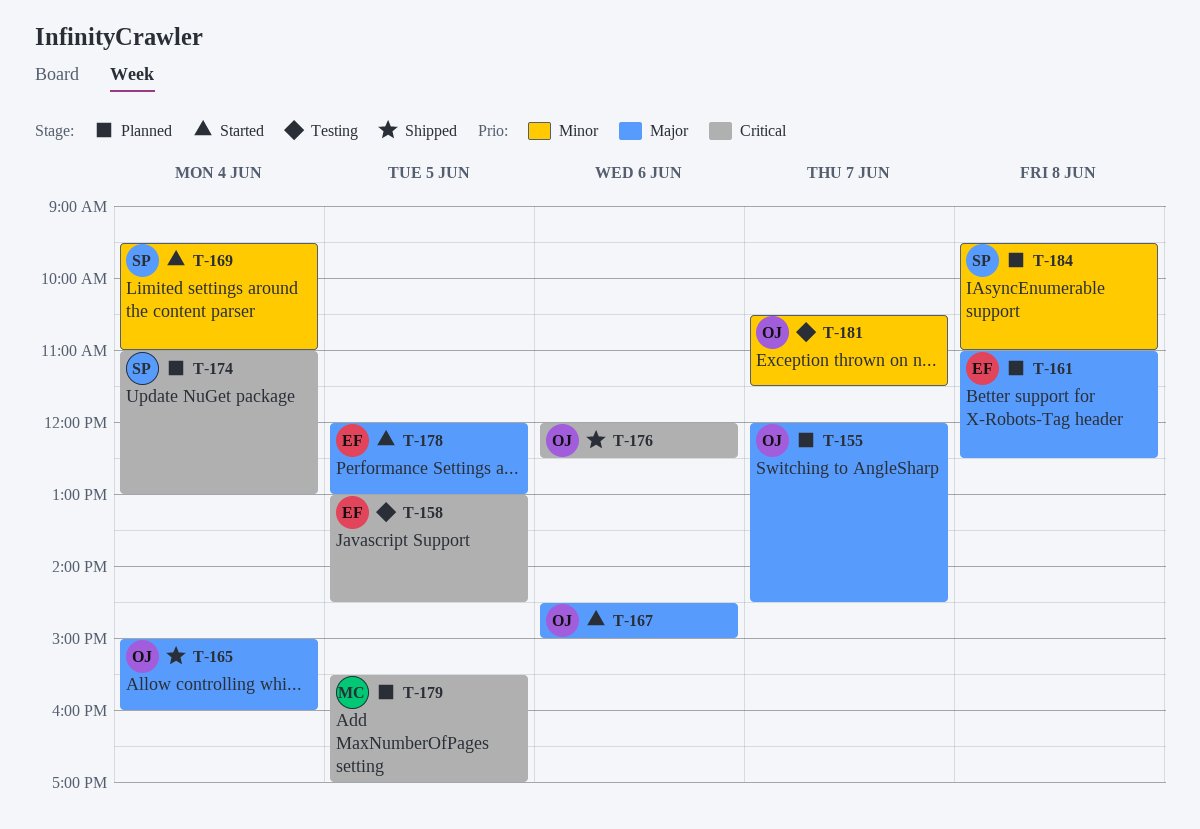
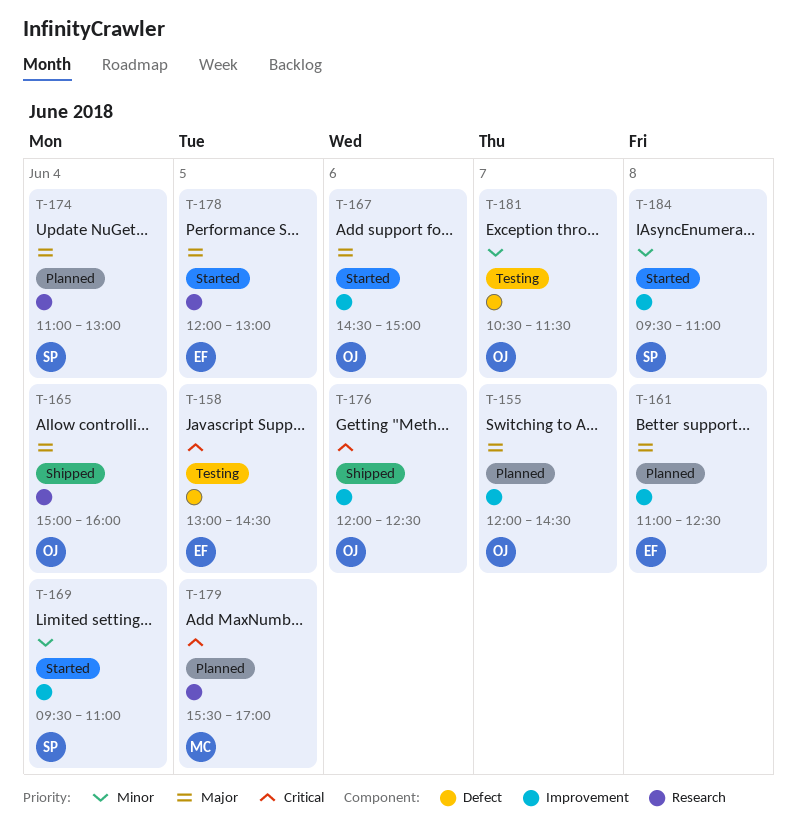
T-174, priority: Critical -> Major
T-184, status: Planned -> Started

